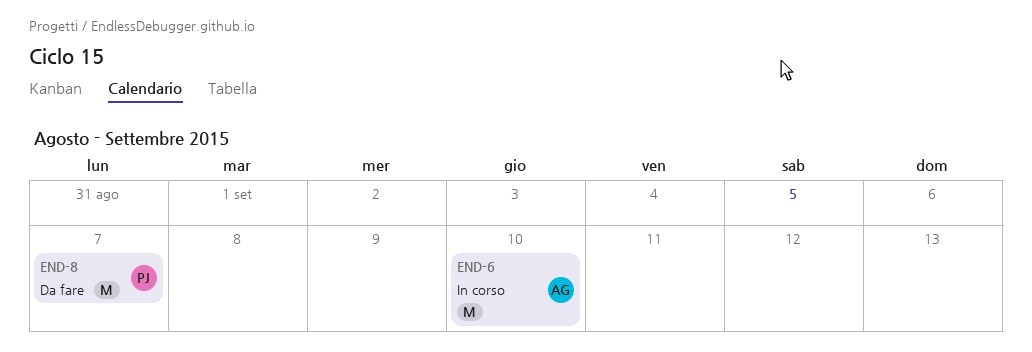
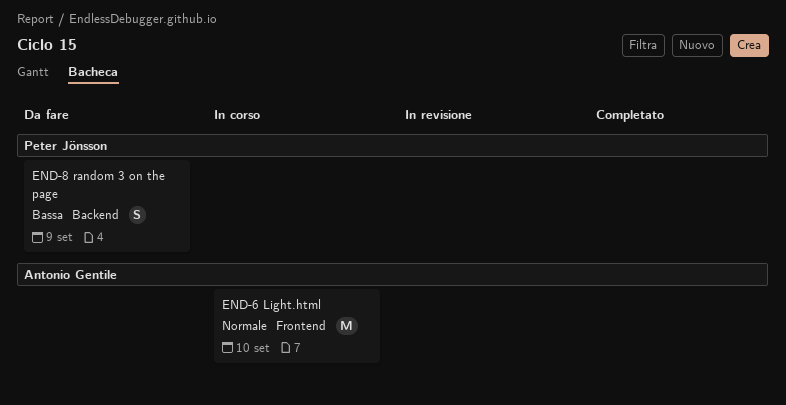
END-8, estimate: M -> S
END-8, due: Sep 7 -> Sep 9

